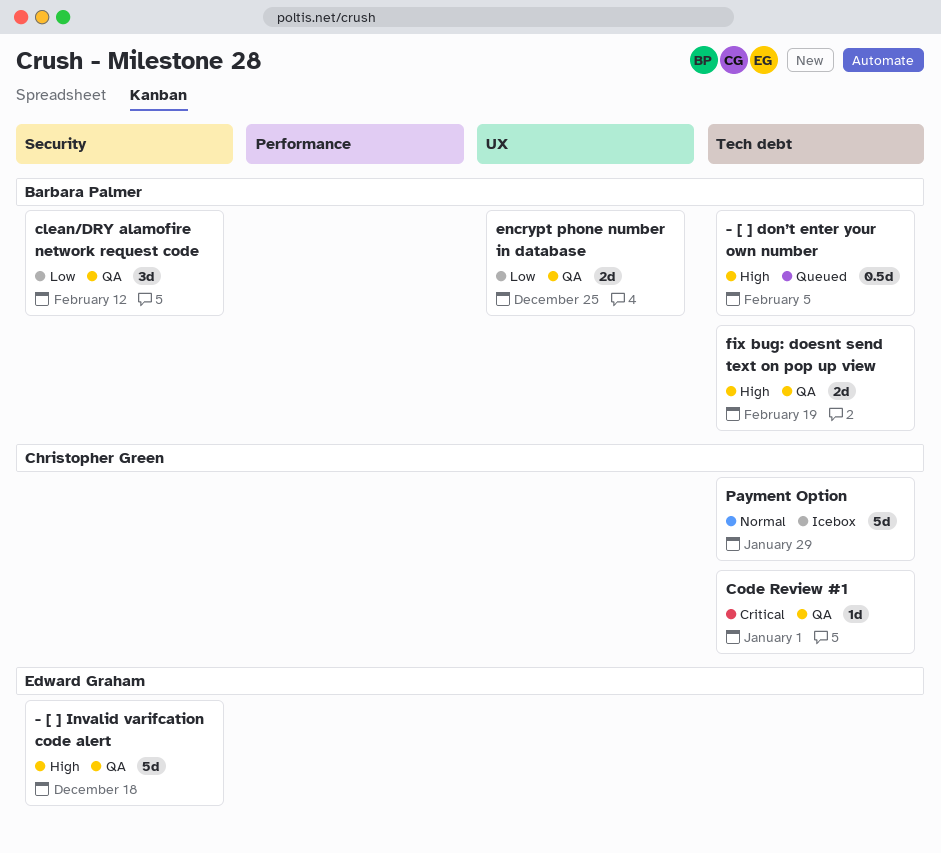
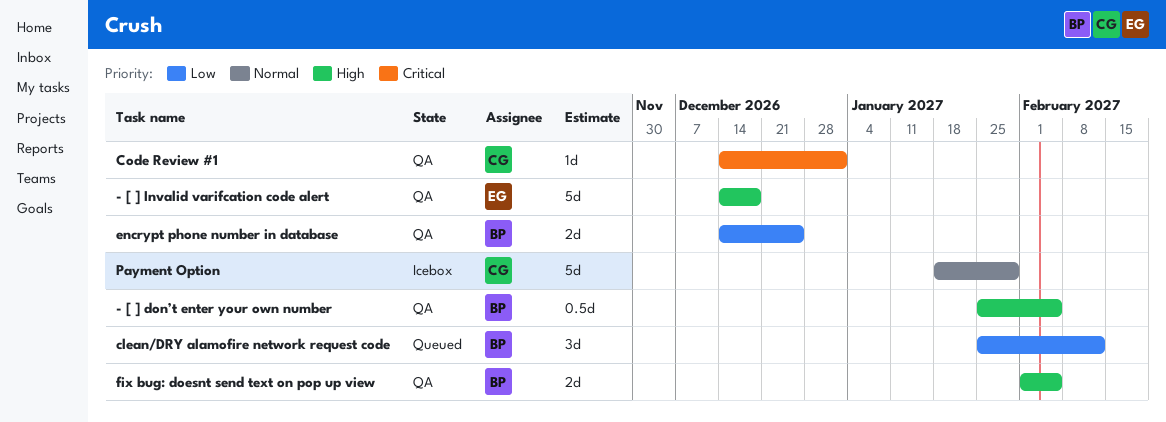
- [ ] don’t enter your own number, status: Queued -> QA
clean/DRY alamofire network request code, status: QA -> Queued
fix bug: doesnt send text on pop up view, due: Feb 19 -> Feb 5

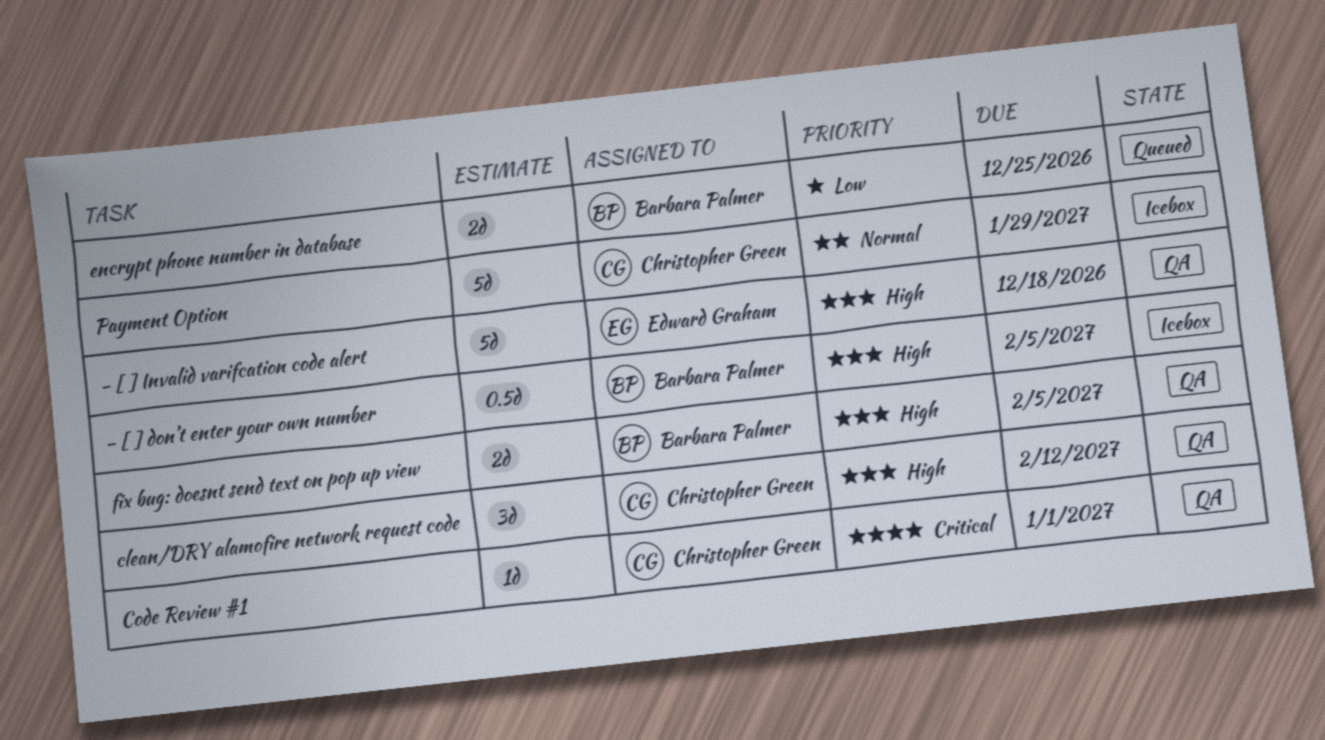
- [ ] don’t enter your own number, status: QA -> Icebox
clean/DRY alamofire network request code, status: Queued -> QA
clean/DRY alamofire network request code, owner: Barbara Palmer -> Christopher Green
clean/DRY alamofire network request code, priority: Low -> High
encrypt phone number in database, status: QA -> Queued

